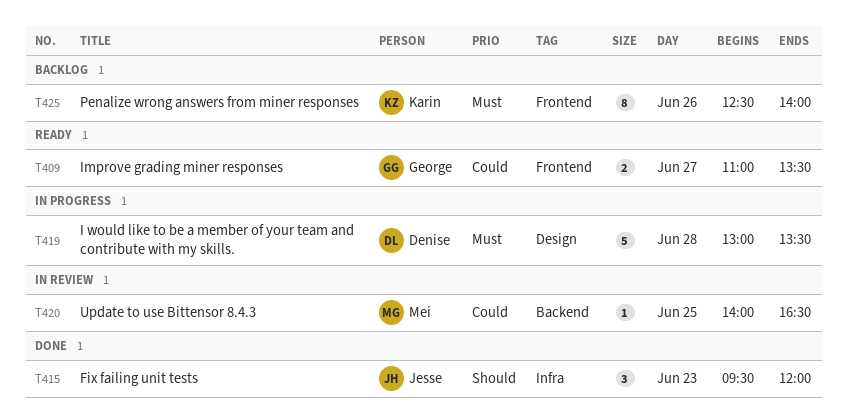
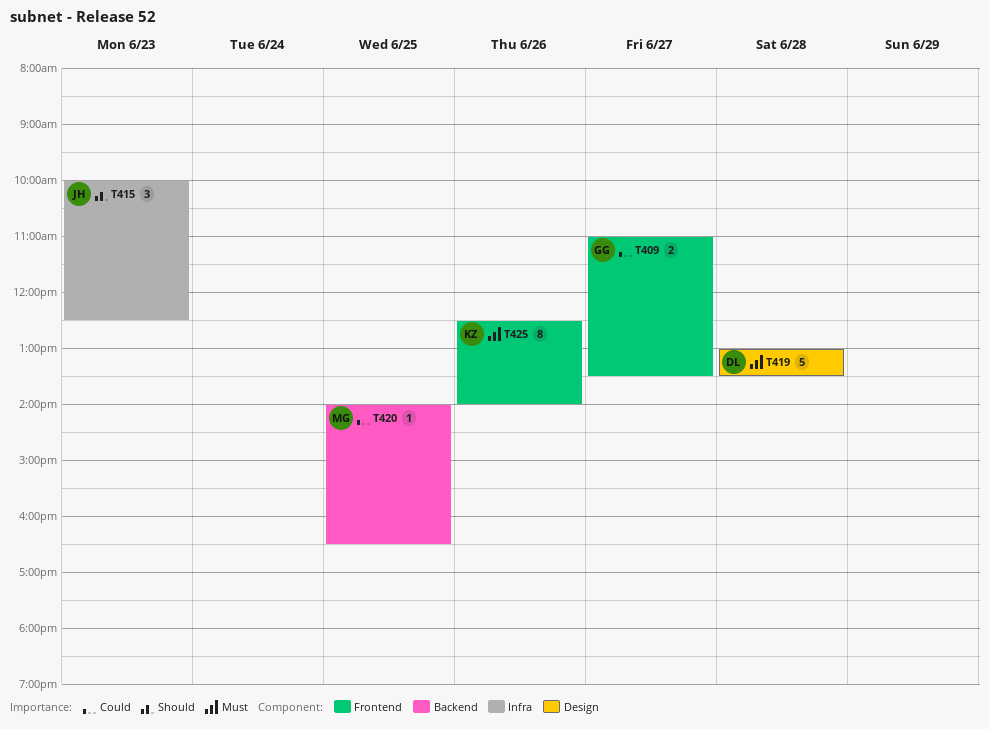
T415, begins: 09:30 -> 10:00
T415, ends: 12:00 -> 12:30

